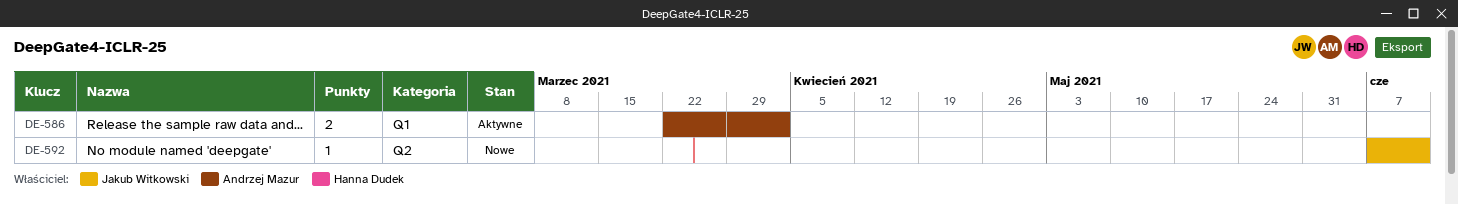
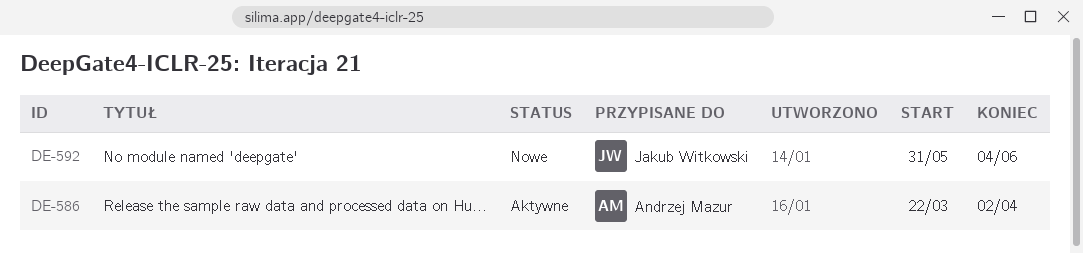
DE-592, start: Jun 7 -> May 31
DE-592, due: Jun 11 -> Jun 4

